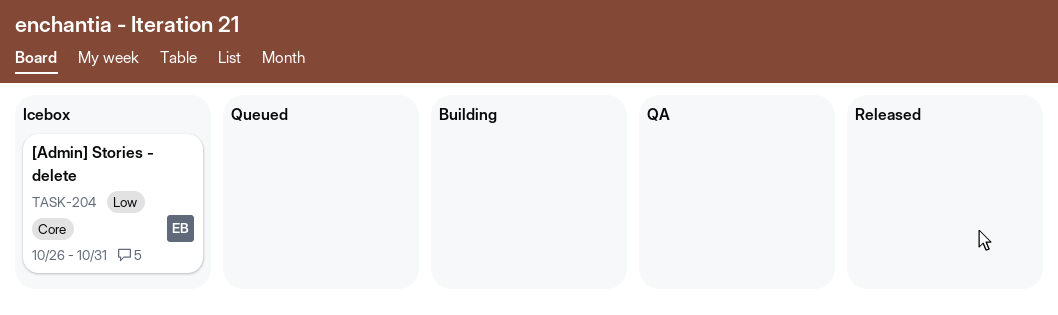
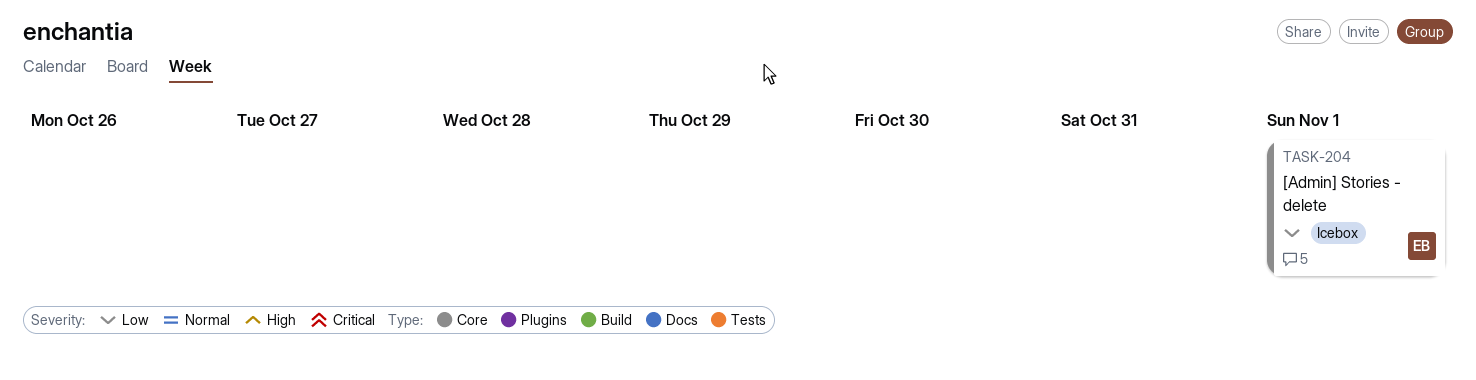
TASK-204, due: Oct 31 -> Nov 1

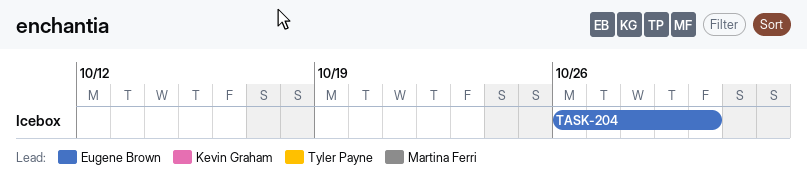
TASK-204, due: Nov 1 -> Oct 30

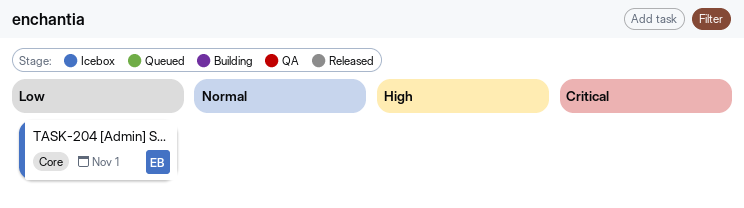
TASK-204, due: Oct 30 -> Nov 1

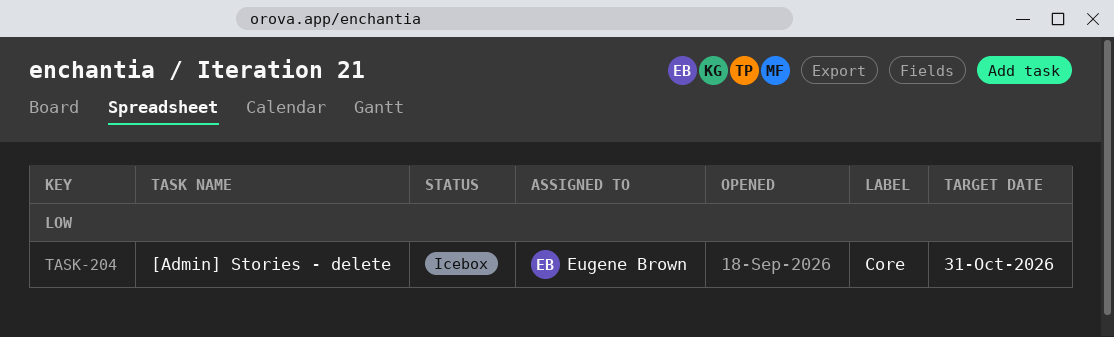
TASK-204, due: Nov 1 -> Oct 31

